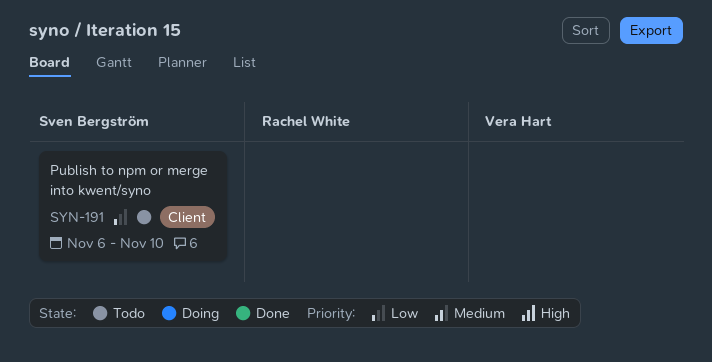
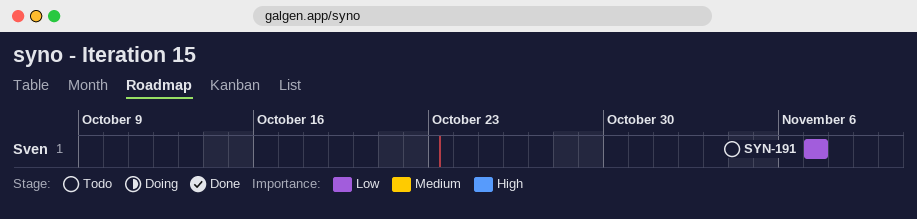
SYN-191, start: Nov 6 -> Nov 7
SYN-191, due: Nov 10 -> Nov 7

